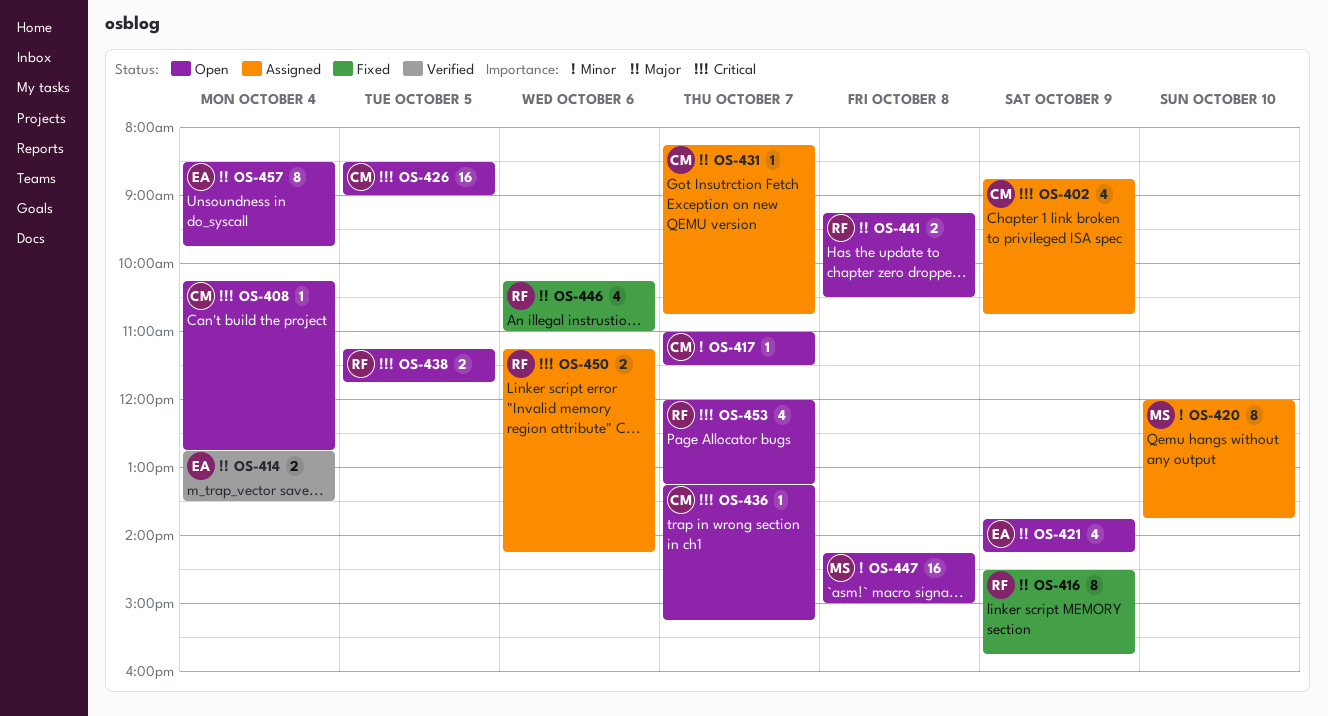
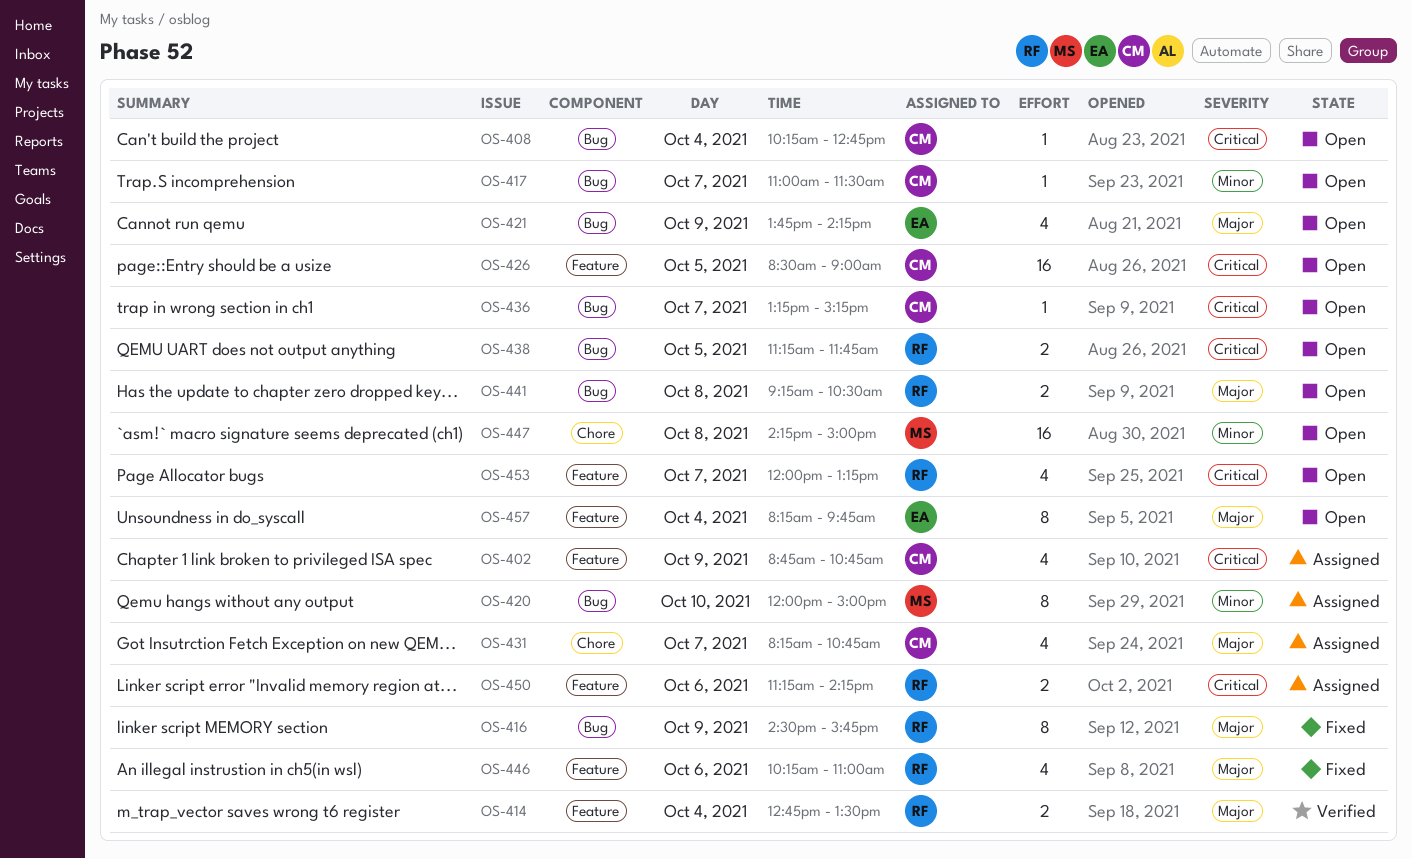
OS-414, owner: EA -> RF
OS-420, ends: 13:45 -> 15:00
OS-431, estimate: 1 -> 4
OS-457, begins: 08:30 -> 08:15

